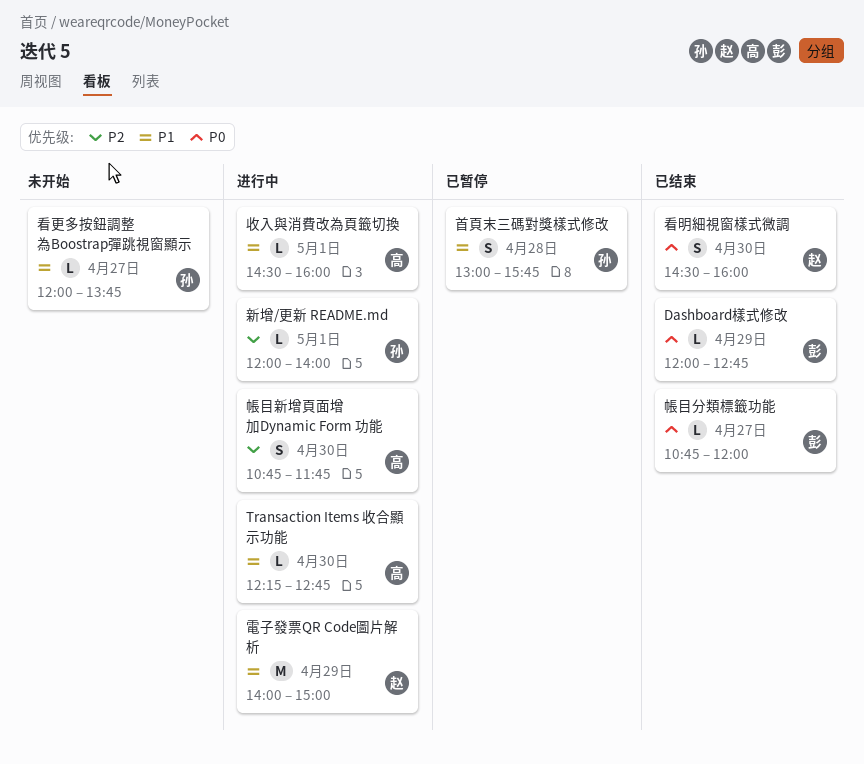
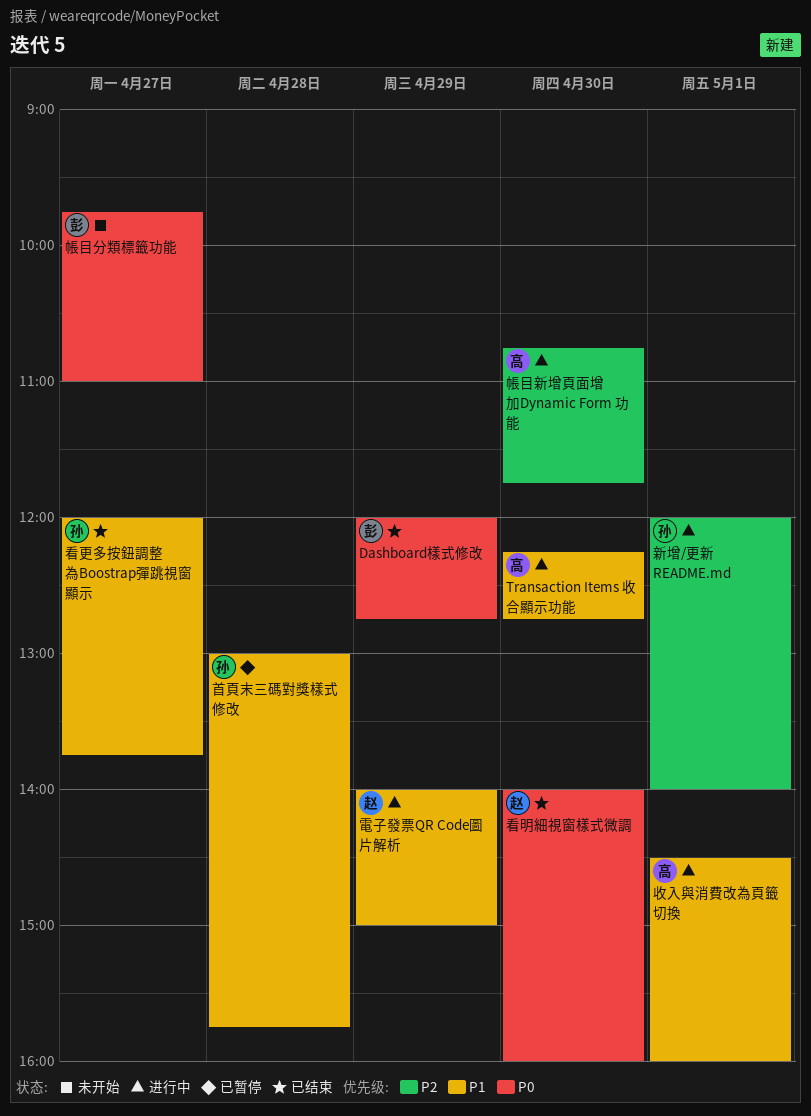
帳目分類標籤功能, status: 已结束 -> 未开始
帳目分類標籤功能, begins: 10:45 -> 09:45
帳目分類標籤功能, ends: 12:00 -> 11:00
看明細視窗樣式微調, begins: 14:30 -> 14:00
看更多按鈕調整為Boostrap彈跳視窗顯示, status: 未开始 -> 已结束

